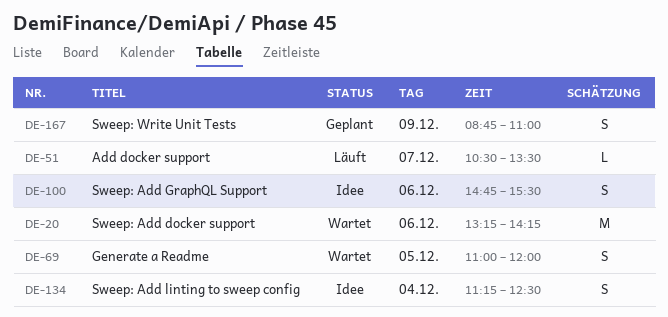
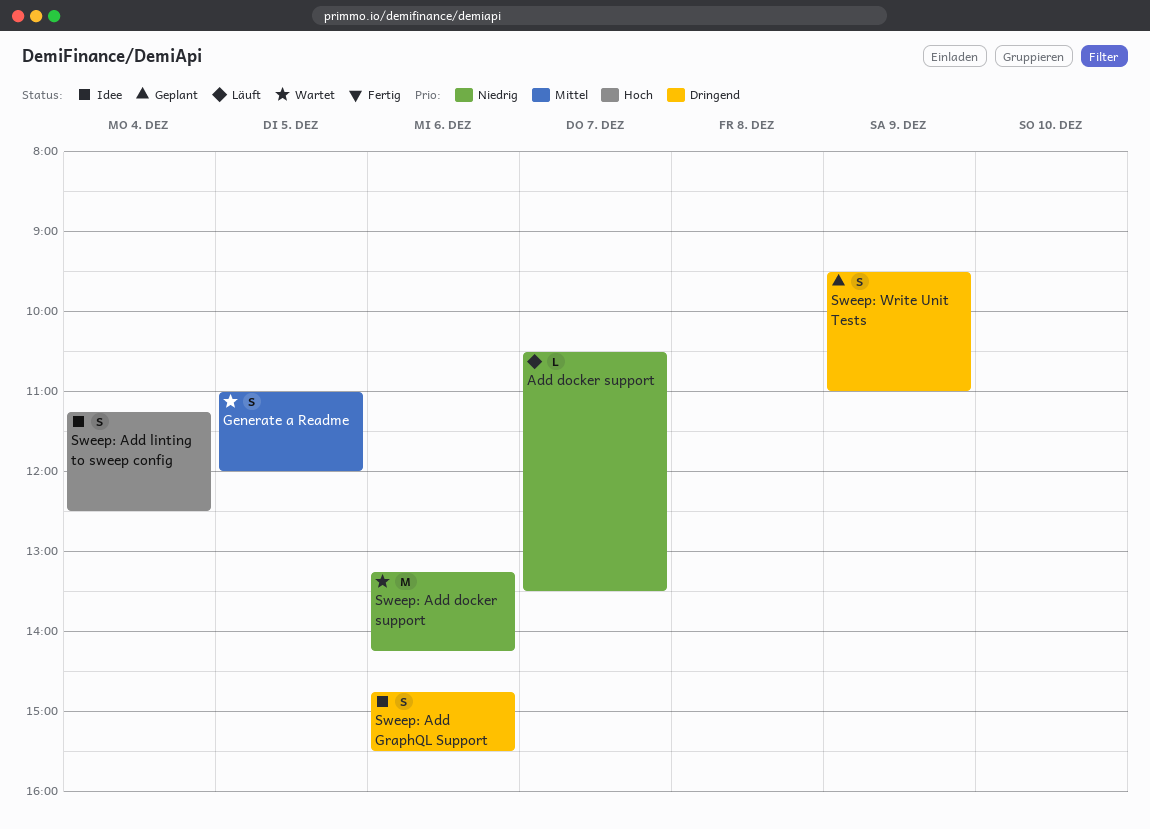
Sweep: Write Unit Tests, begins: 08:45 -> 09:30

